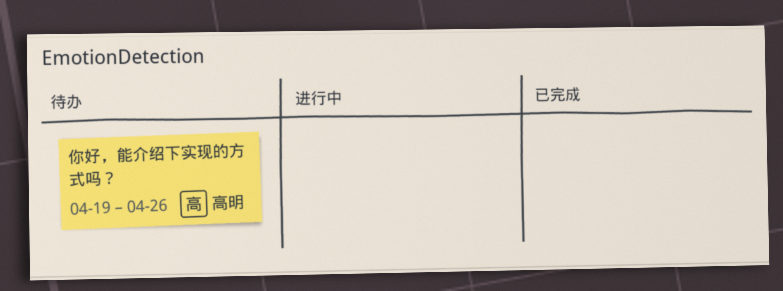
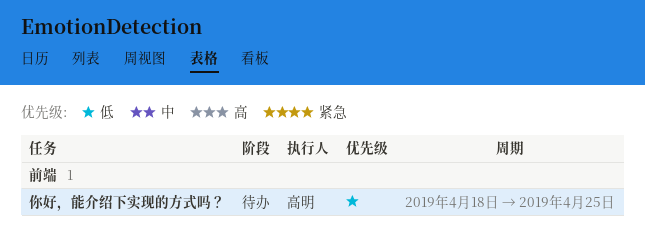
你好，能介绍下实现的方式吗？, start: Apr 19 -> Apr 18
你好，能介绍下实现的方式吗？, due: Apr 26 -> Apr 25

